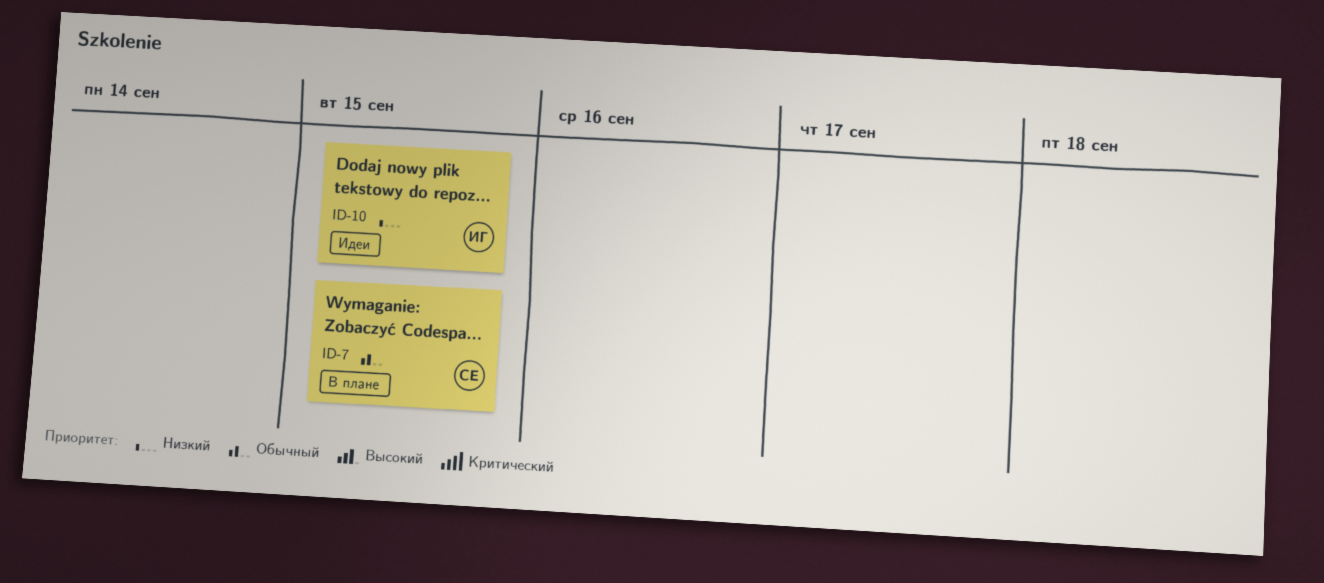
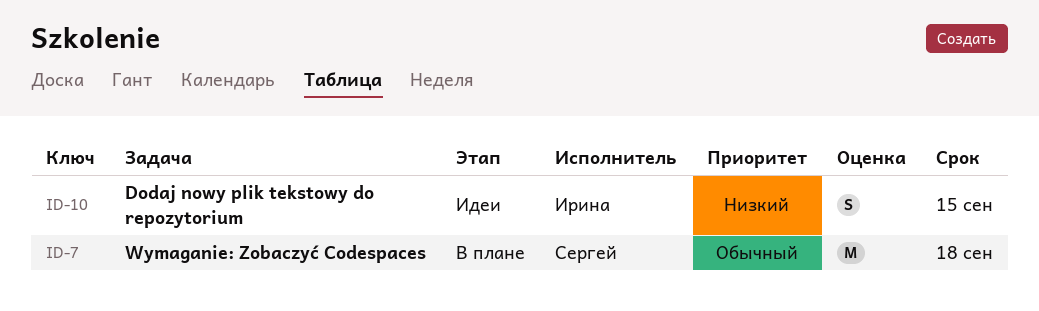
ID-7, due: Sep 15 -> Sep 18

